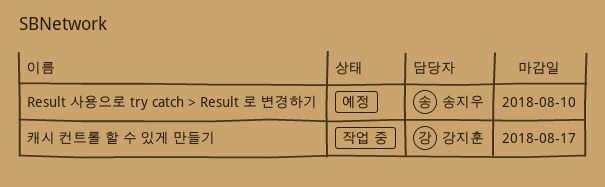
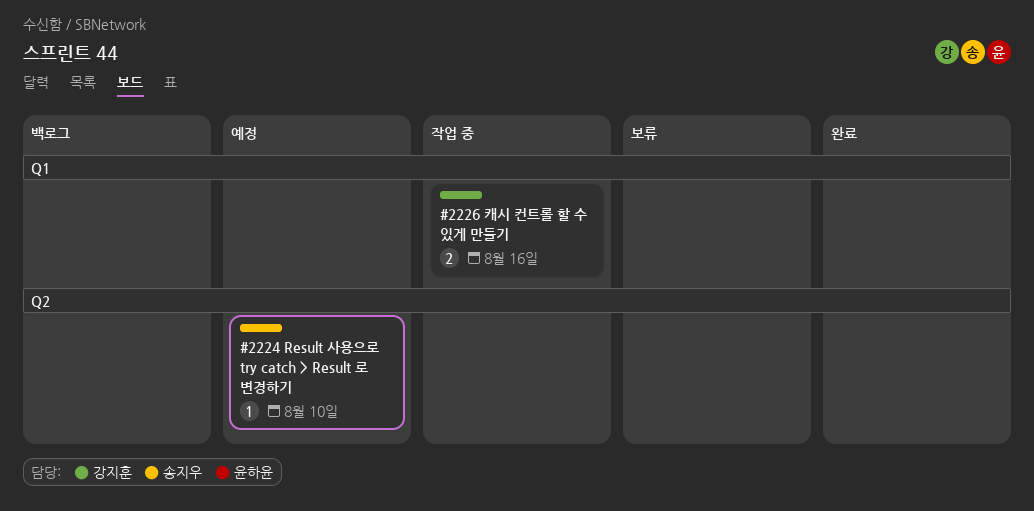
캐시 컨트롤 할 수 있게 만들기, due: Aug 17 -> Aug 16

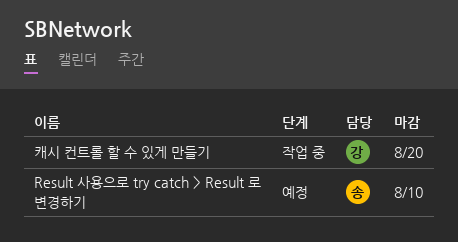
캐시 컨트롤 할 수 있게 만들기, due: Aug 16 -> Aug 20

